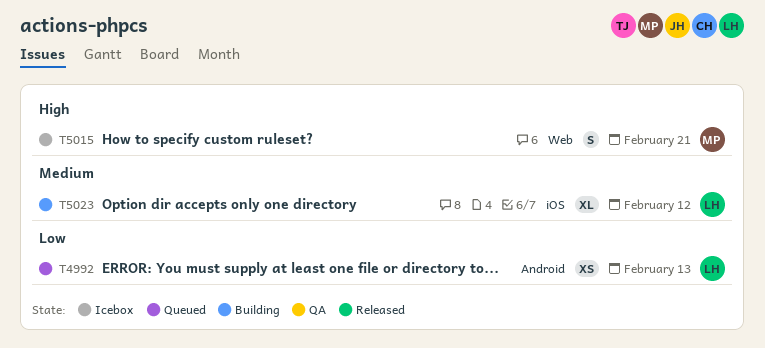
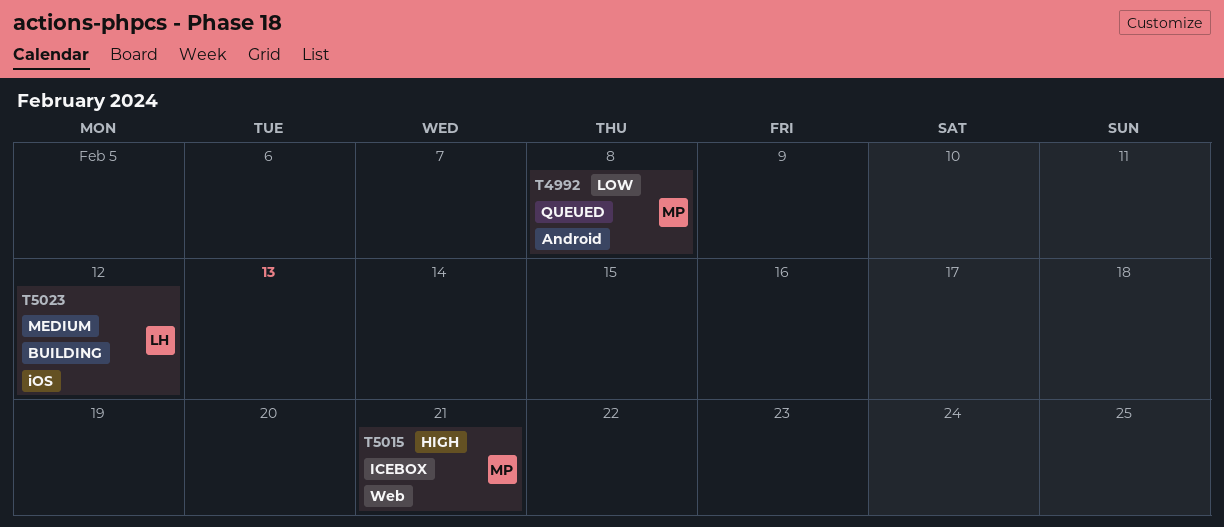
T4992, owner: LH -> MP
T4992, due: Feb 13 -> Feb 8

